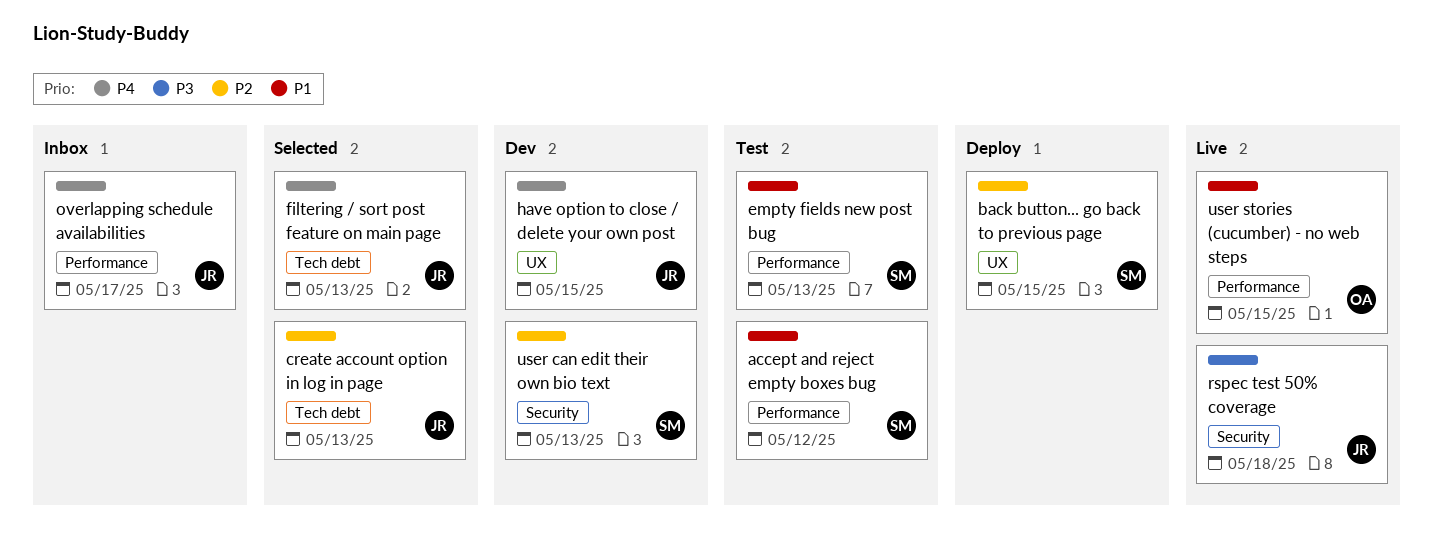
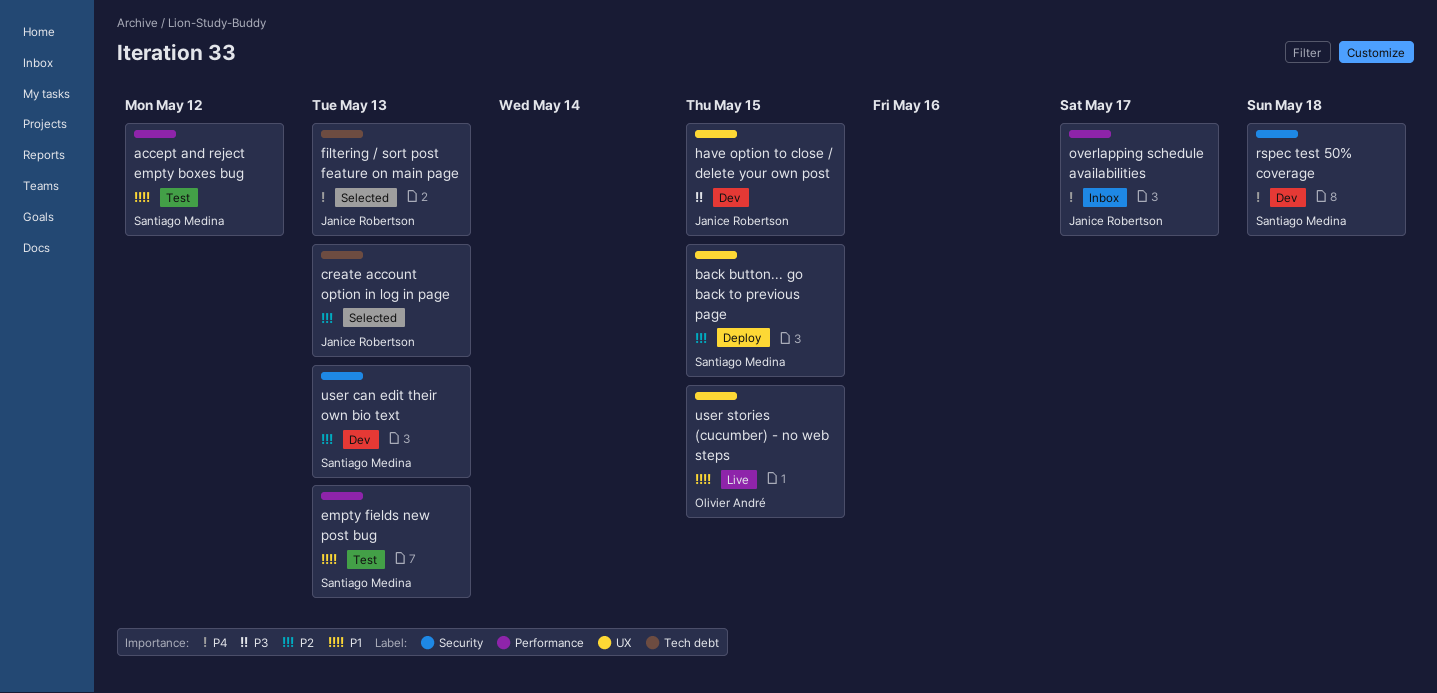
have option to close / delete your own post, priority: P4 -> P3
rspec test 50% coverage, status: Live -> Dev
rspec test 50% coverage, owner: Janice Robertson -> Santiago Medina
rspec test 50% coverage, priority: P3 -> P4
user stories (cucumber) - no web steps, label: Performance -> UX

